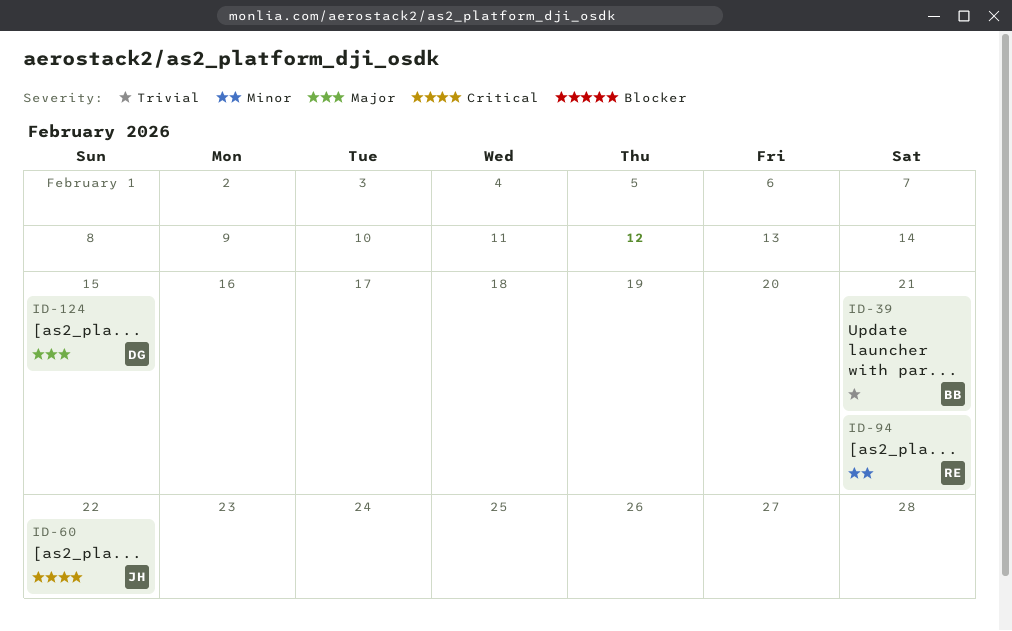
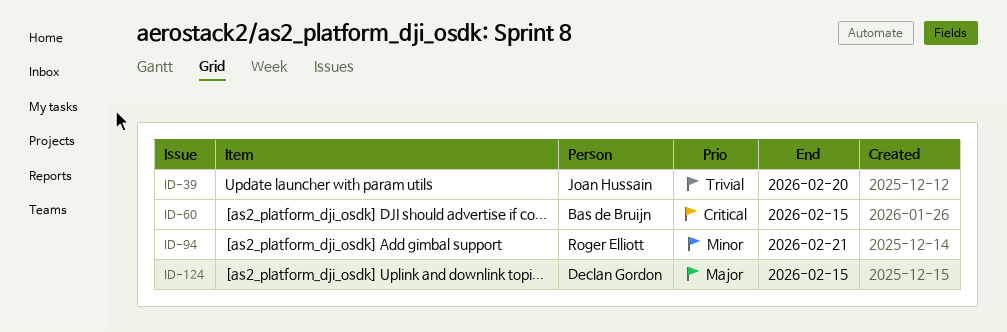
ID-39, owner: Bas de Bruijn -> Joan Hussain
ID-39, due: Feb 21 -> Feb 20
ID-60, owner: Joan Hussain -> Bas de Bruijn
ID-60, due: Feb 22 -> Feb 15

